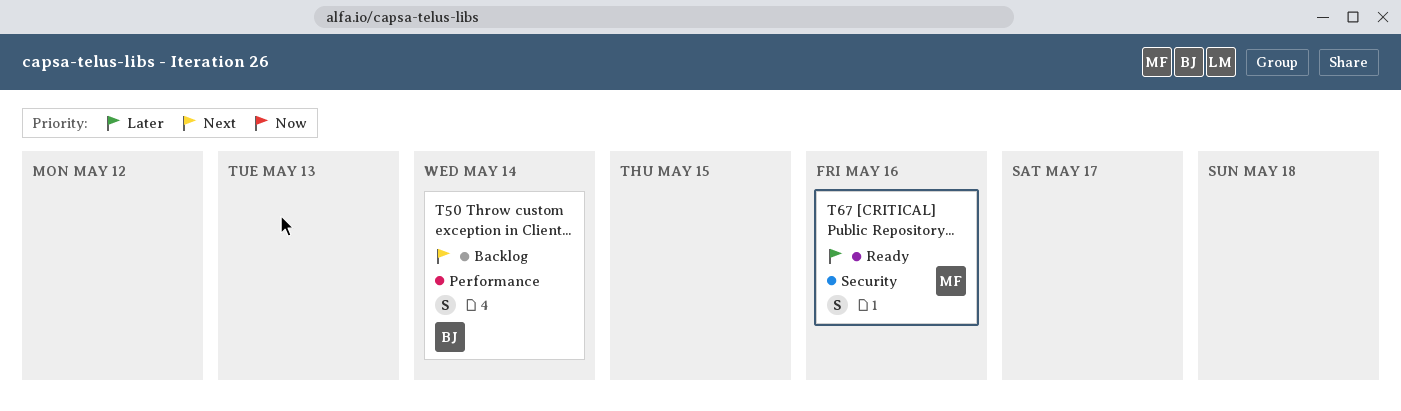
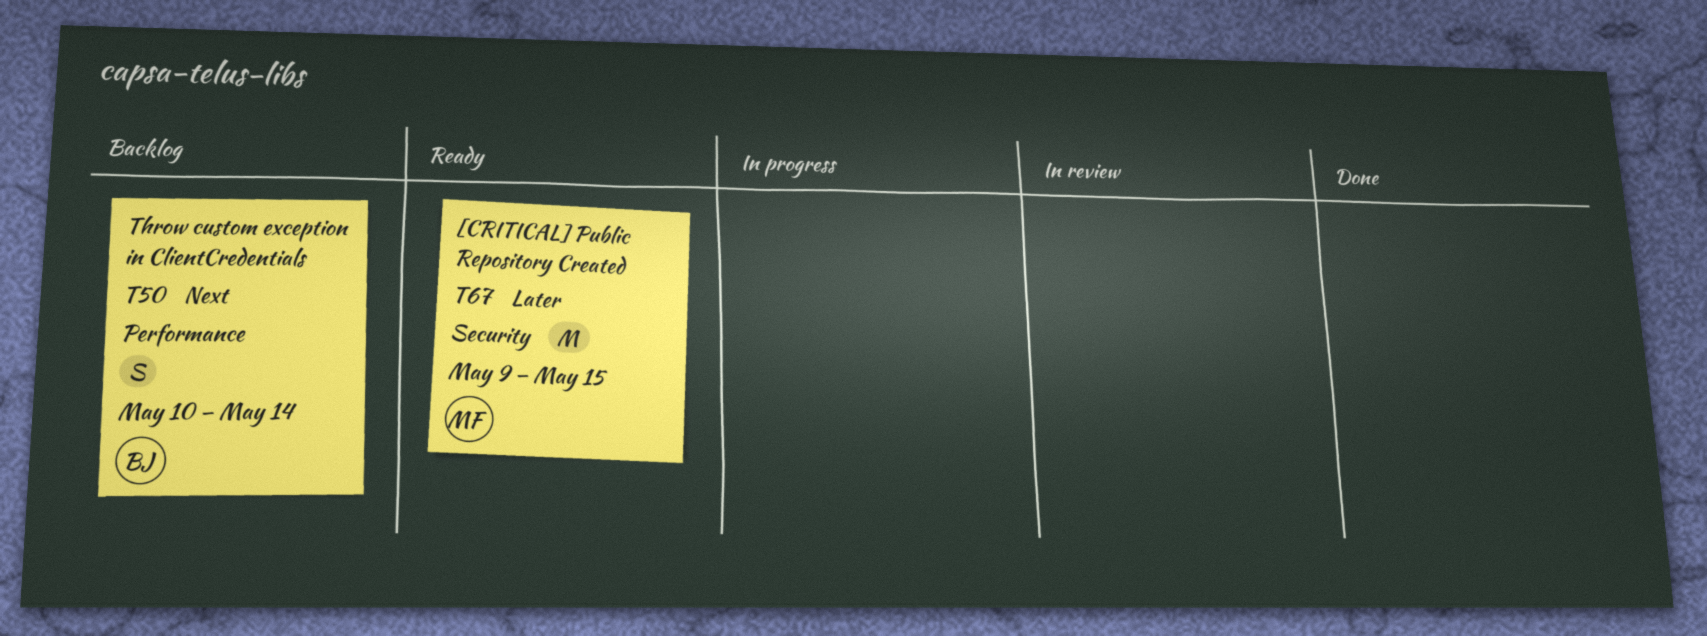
T67, estimate: S -> M
T67, due: May 16 -> May 15

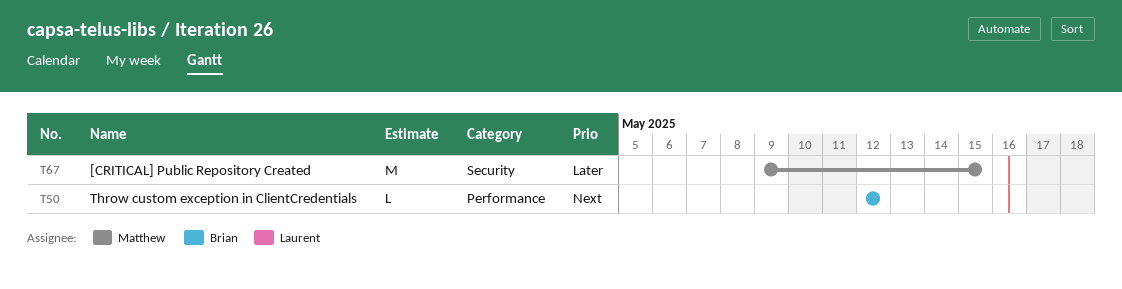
T50, estimate: S -> L
T50, start: May 10 -> May 12
T50, due: May 14 -> May 12

